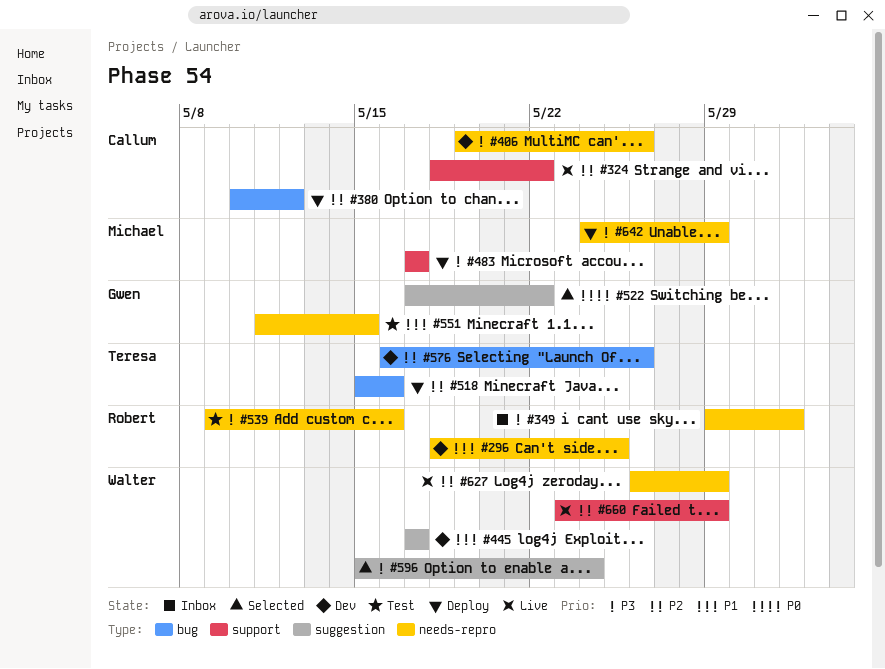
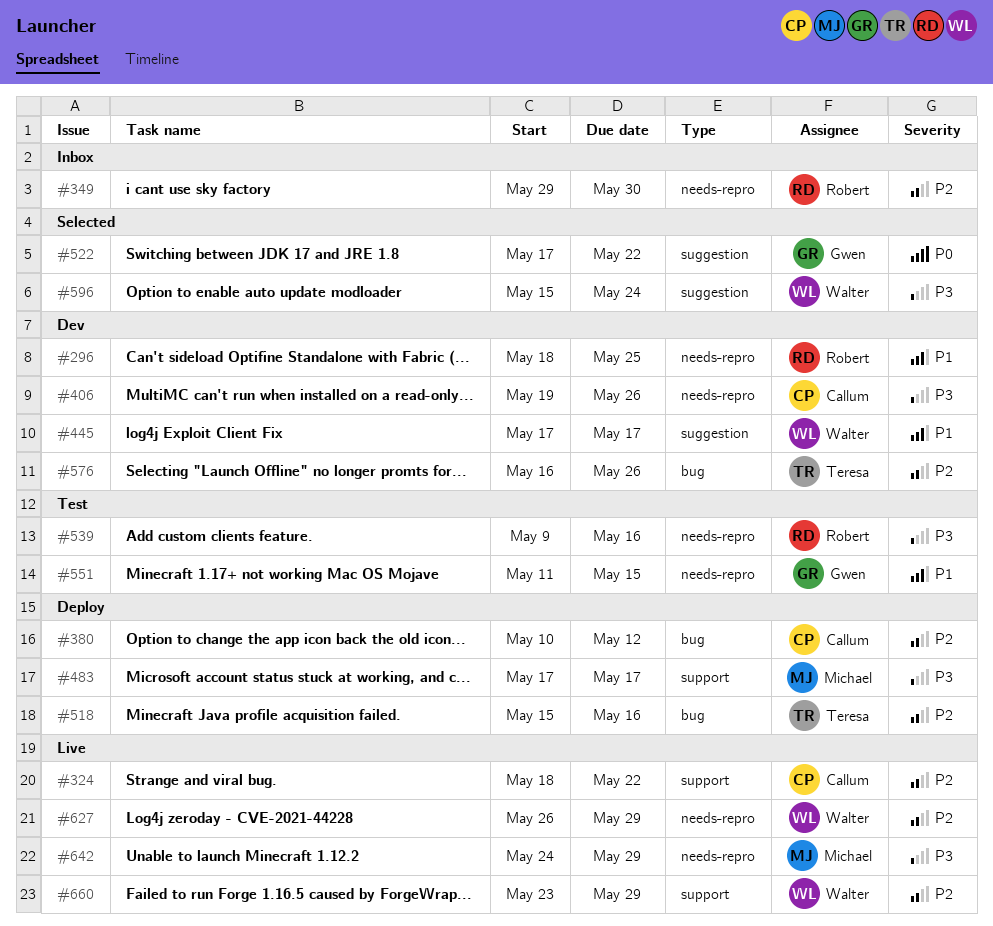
#349, priority: P3 -> P2
#349, due: Jun 1 -> May 30
#642, status: Deploy -> Live

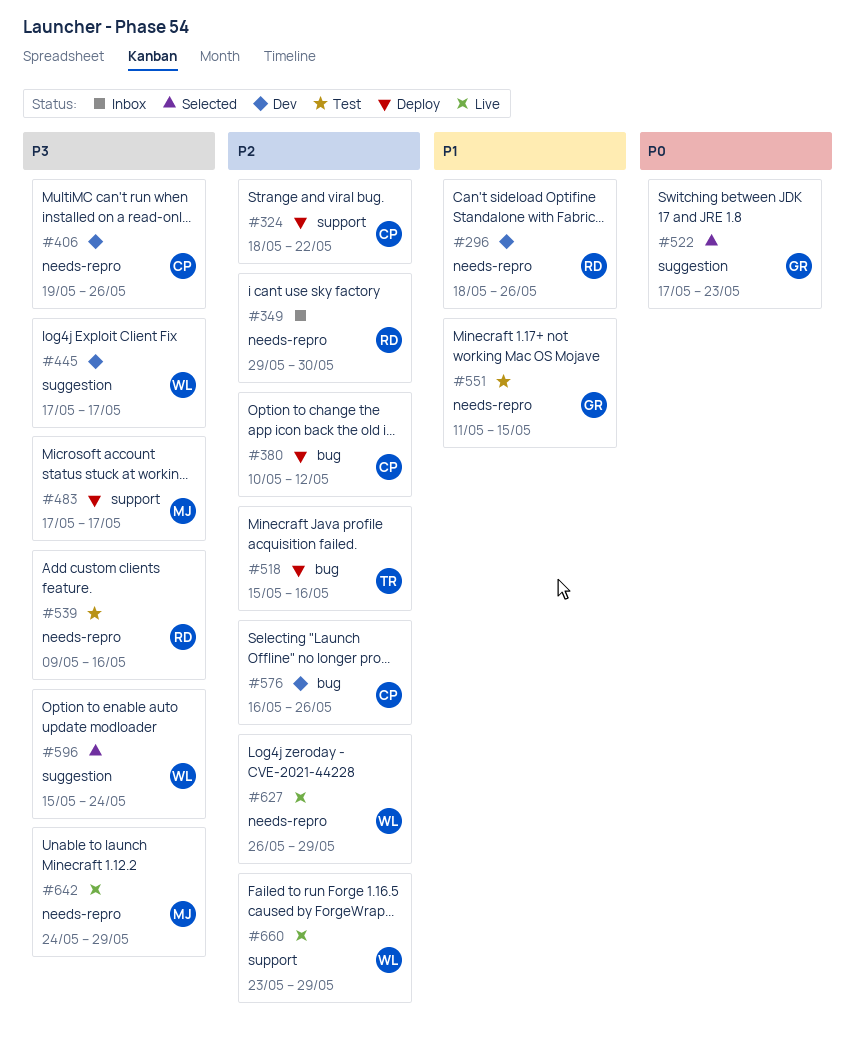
#296, due: May 25 -> May 26
#324, status: Live -> Deploy
#445, priority: P1 -> P3
#522, due: May 22 -> May 23
#576, owner: Teresa -> Callum

